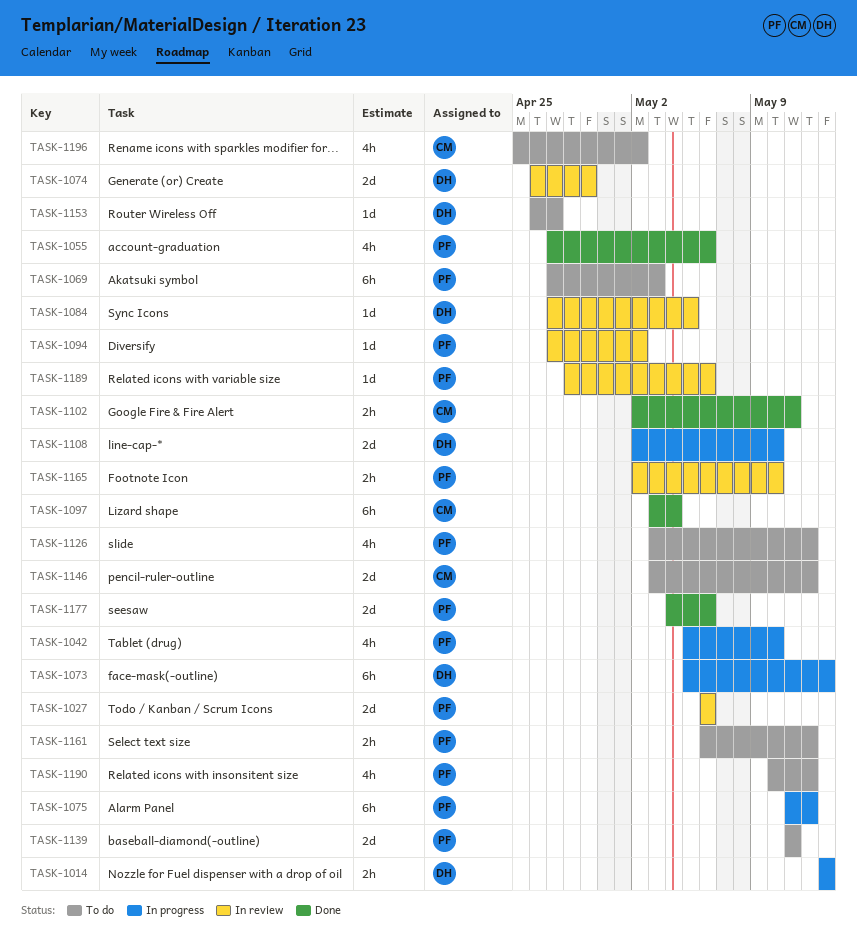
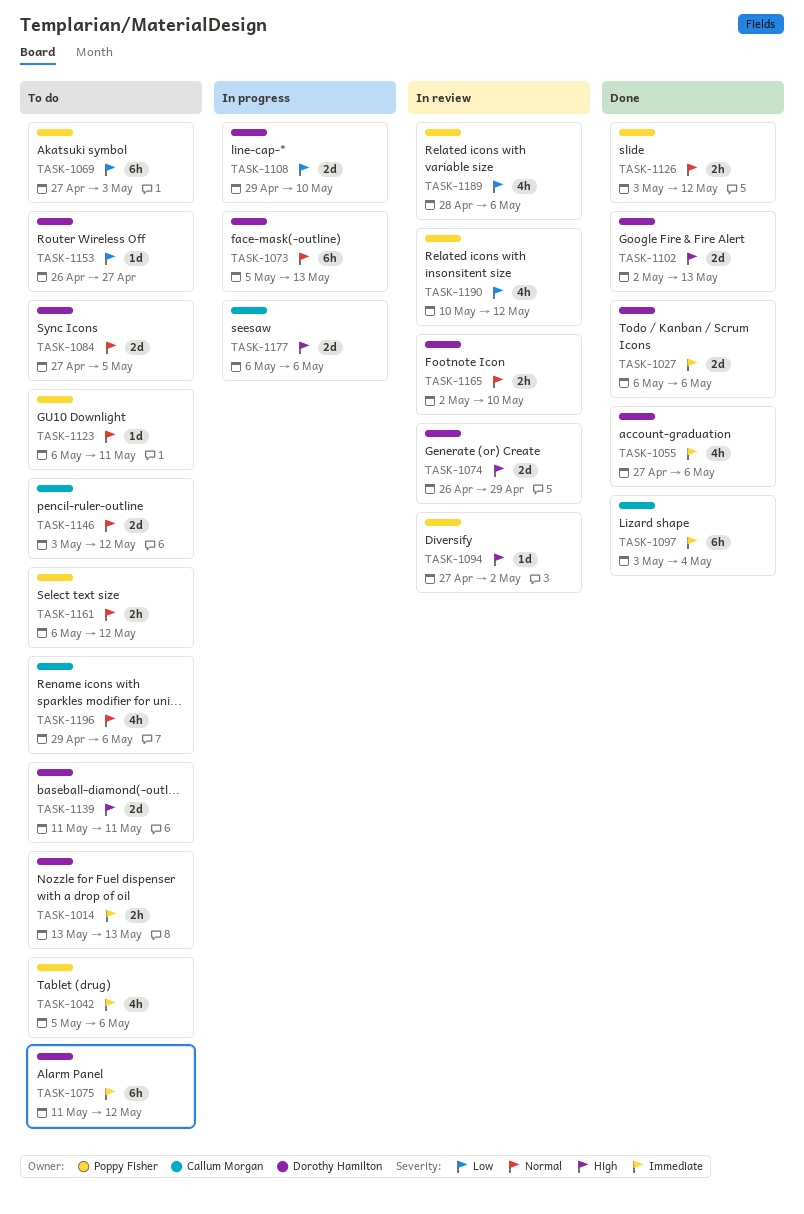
TASK-1014, status: In progress -> To do
TASK-1027, status: In review -> Done
TASK-1027, owner: Poppy Fisher -> Dorothy Hamilton
TASK-1042, status: In progress -> To do
TASK-1042, due: May 10 -> May 6
TASK-1055, owner: Poppy Fisher -> Dorothy Hamilton
TASK-1075, status: In progress -> To do
TASK-1075, owner: Poppy Fisher -> Dorothy Hamilton
TASK-1084, status: In review -> To do
TASK-1084, estimate: 1d -> 2d
TASK-1102, owner: Callum Morgan -> Dorothy Hamilton
TASK-1102, estimate: 2h -> 2d
TASK-1102, due: May 11 -> May 13
TASK-1108, start: May 2 -> Apr 29
TASK-1123: none -> present
TASK-1126, status: To do -> Done
TASK-1126, estimate: 4h -> 2h
TASK-1139, owner: Poppy Fisher -> Dorothy Hamilton
TASK-1165, owner: Poppy Fisher -> Dorothy Hamilton
TASK-1177, status: Done -> In progress
TASK-1177, owner: Poppy Fisher -> Callum Morgan
TASK-1177, start: May 4 -> May 6
TASK-1189, estimate: 1d -> 4h
TASK-1190, status: To do -> In review
TASK-1196, start: Apr 25 -> Apr 29
TASK-1196, due: May 2 -> May 6

